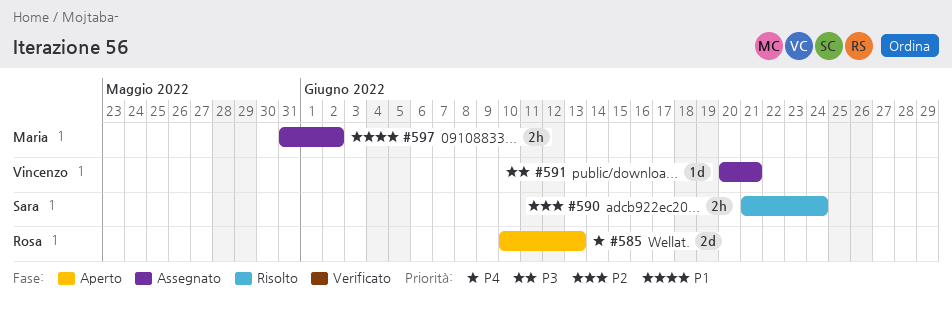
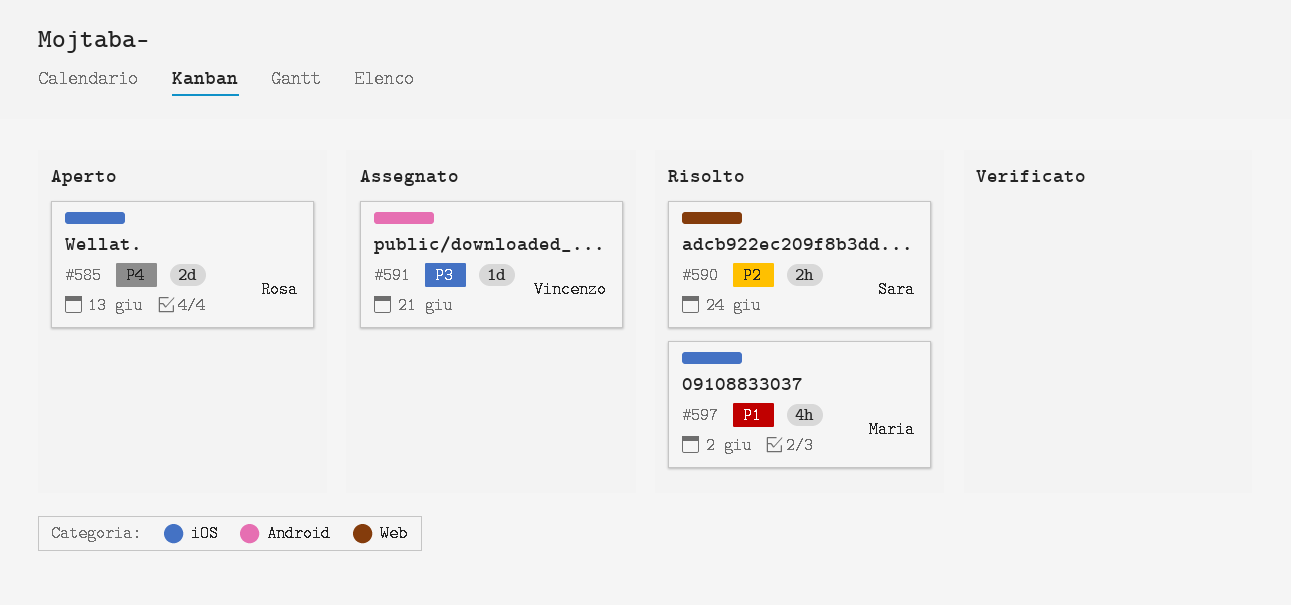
#597, status: Assegnato -> Risolto
#597, estimate: 2h -> 4h

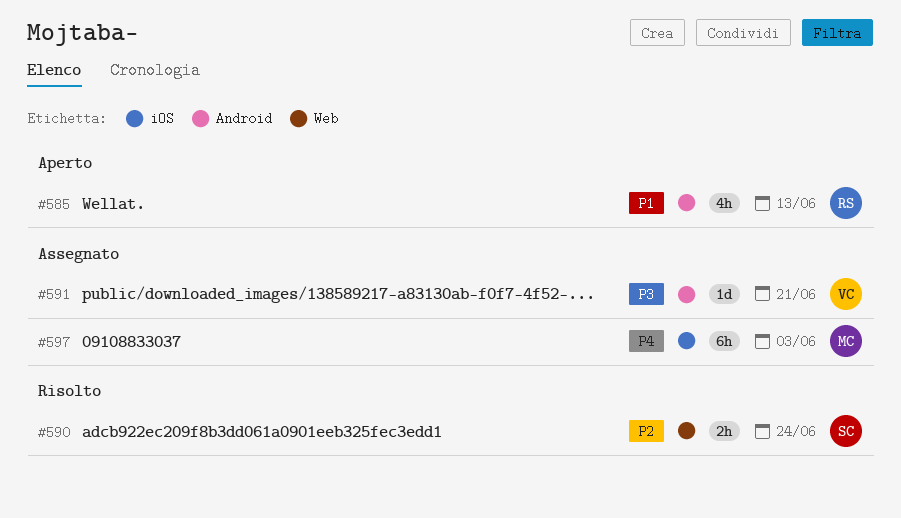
#585, priority: P4 -> P1
#585, label: iOS -> Android
#585, estimate: 2d -> 4h
#597, status: Risolto -> Assegnato
#597, priority: P1 -> P4
#597, estimate: 4h -> 6h
#597, due: Jun 2 -> Jun 3

